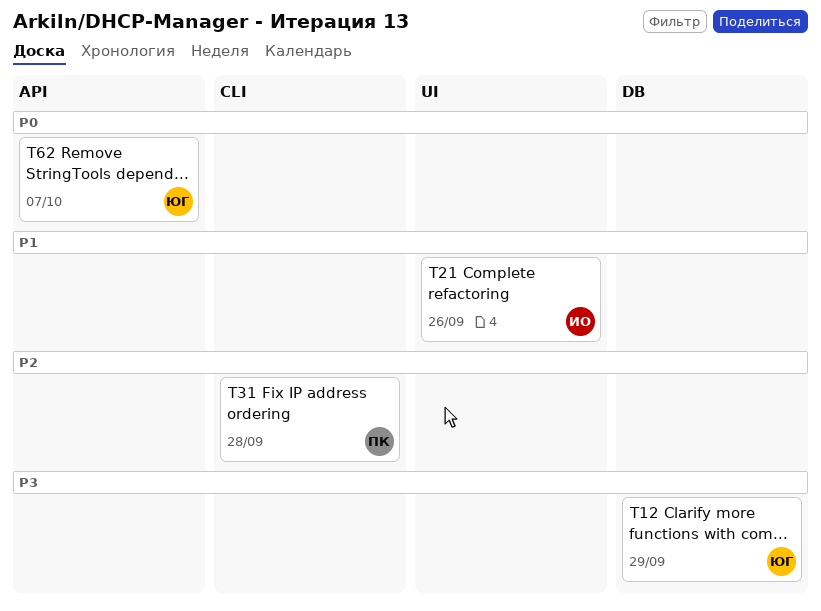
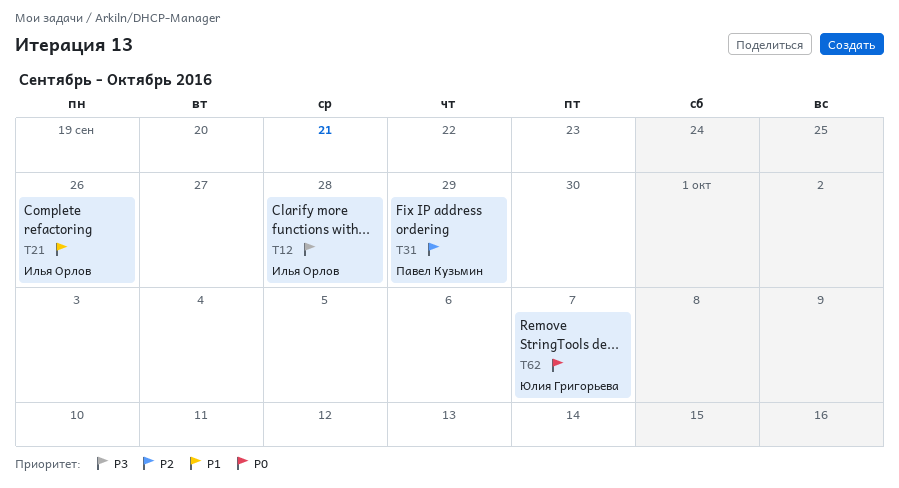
T12, owner: Юлия Григорьева -> Илья Орлов
T12, due: Sep 29 -> Sep 28
T31, due: Sep 28 -> Sep 29

